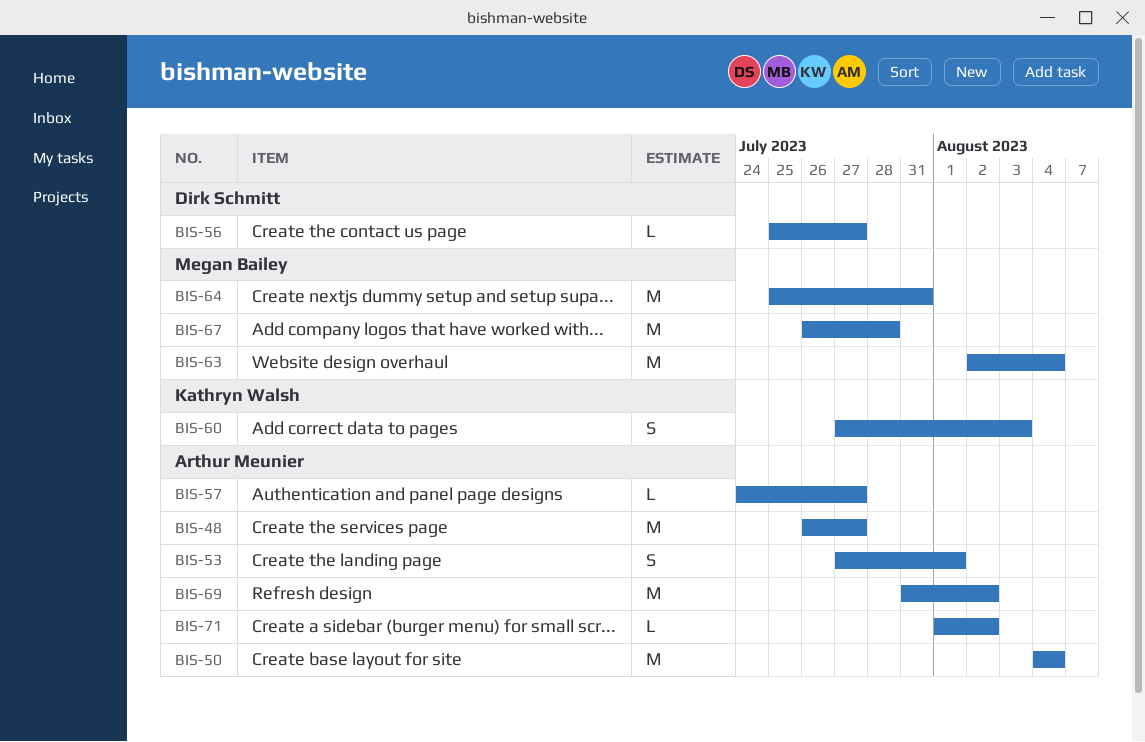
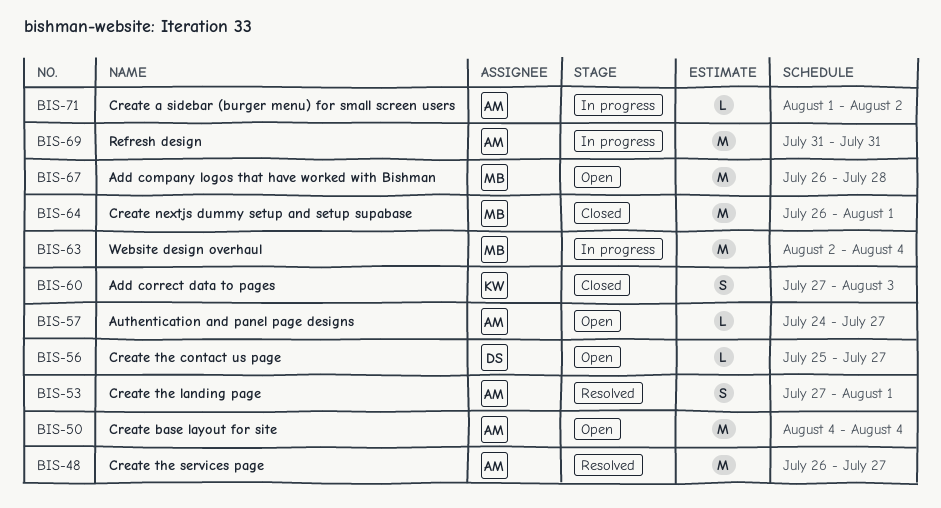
BIS-64, start: Jul 25 -> Jul 26
BIS-64, due: Jul 31 -> Aug 1
BIS-69, due: Aug 2 -> Jul 31

